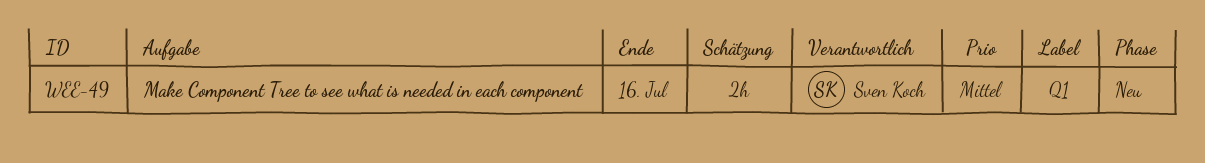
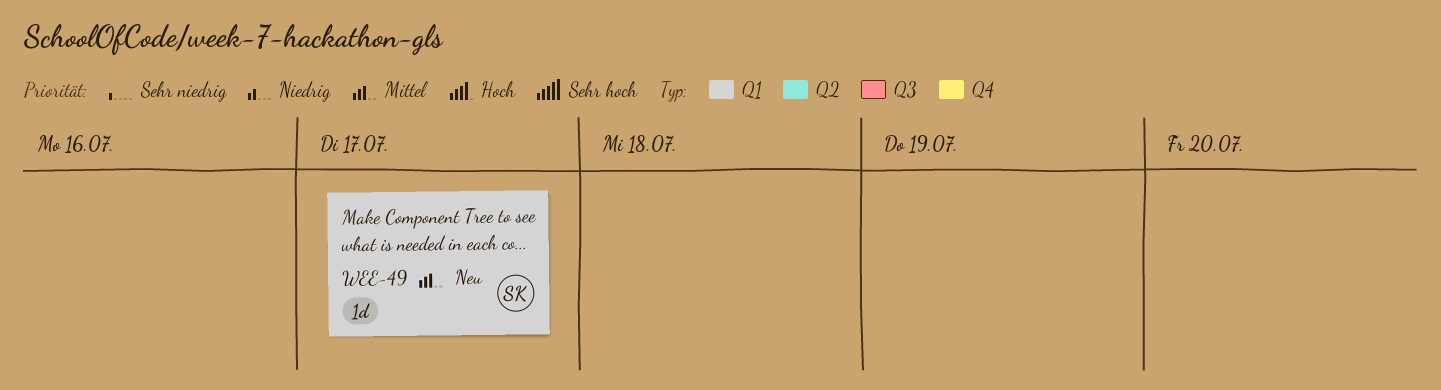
WEE-49, estimate: 2h -> 1d
WEE-49, due: Jul 16 -> Jul 17

